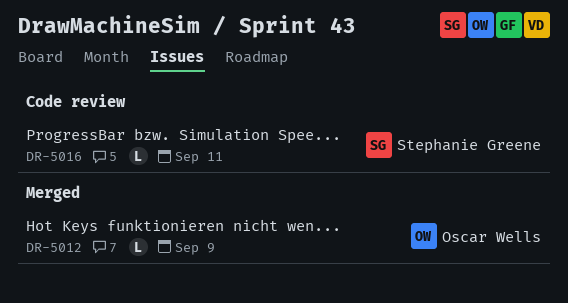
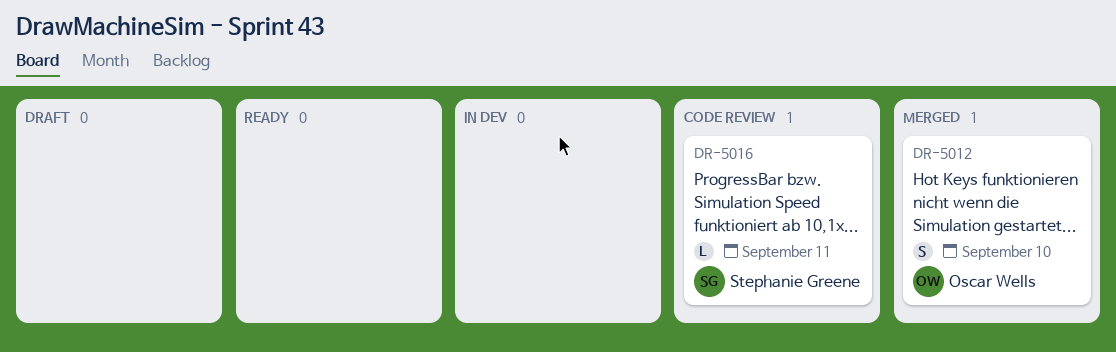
DR-5012, estimate: L -> S
DR-5012, due: Sep 9 -> Sep 10

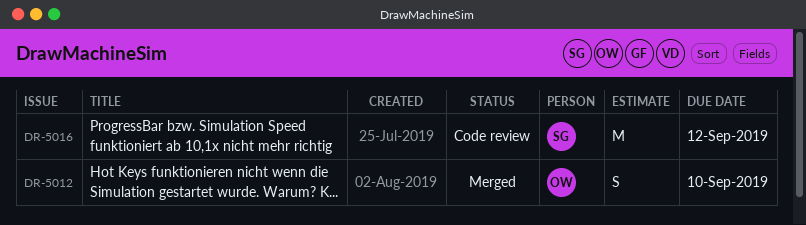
DR-5016, estimate: L -> M
DR-5016, due: Sep 11 -> Sep 12

